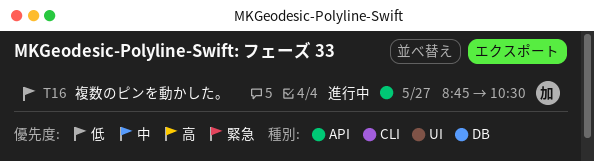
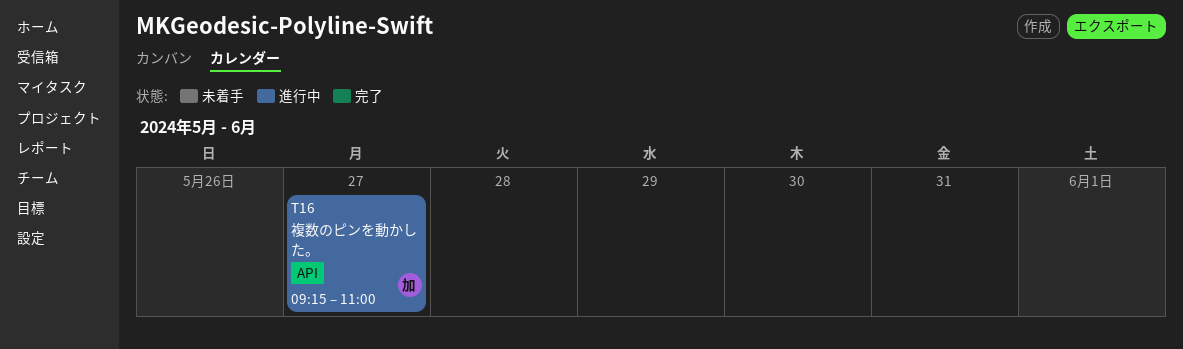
T16, begins: 08:45 -> 09:15
T16, ends: 10:30 -> 11:00

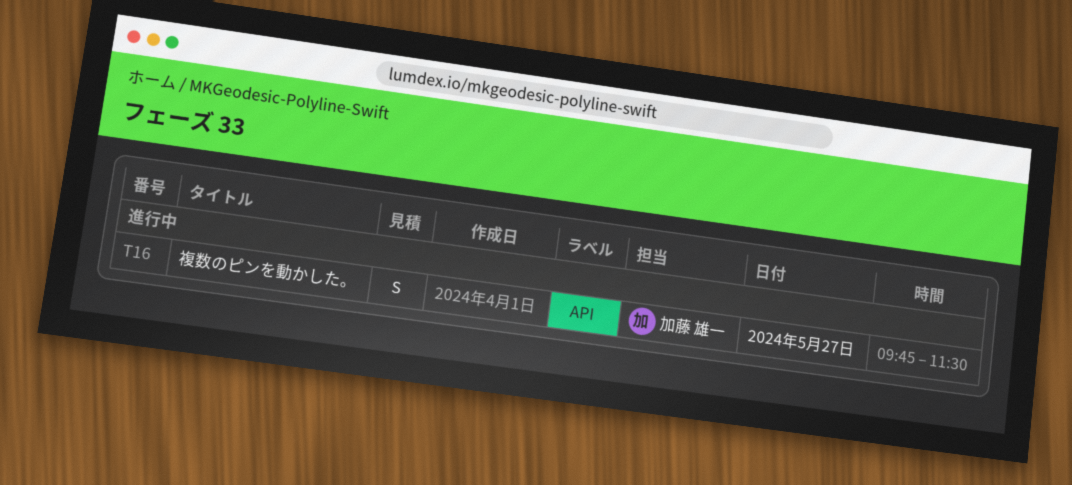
T16, begins: 09:15 -> 09:45
T16, ends: 11:00 -> 11:30

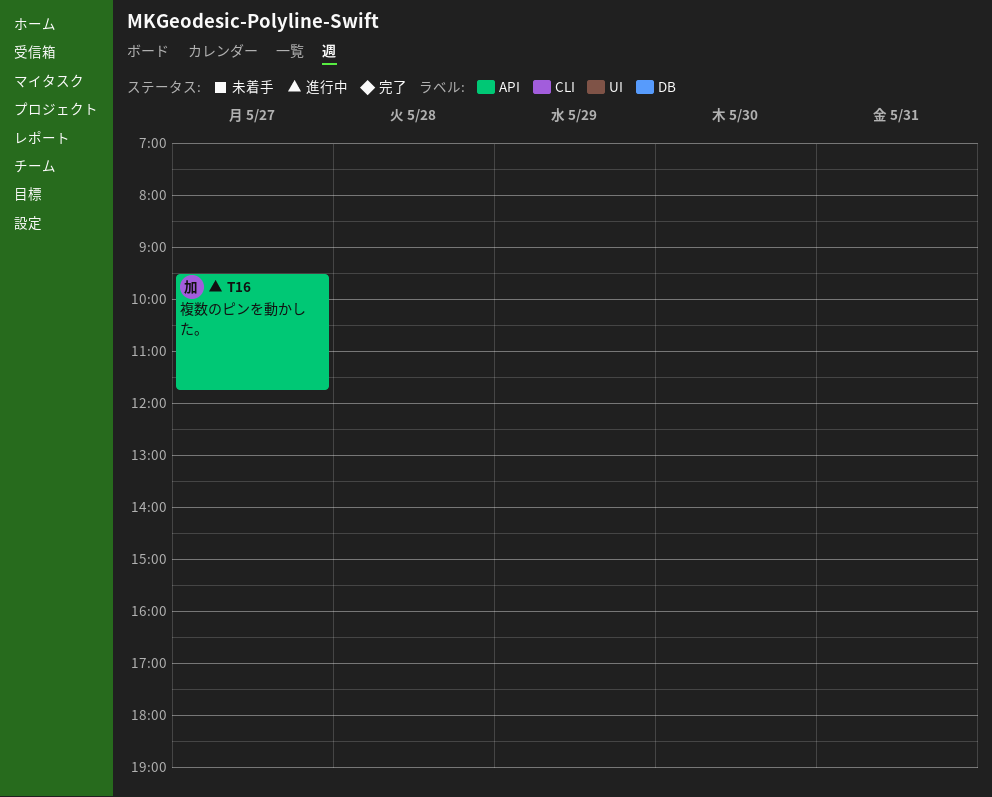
T16, begins: 09:45 -> 09:30
T16, ends: 11:30 -> 11:45

